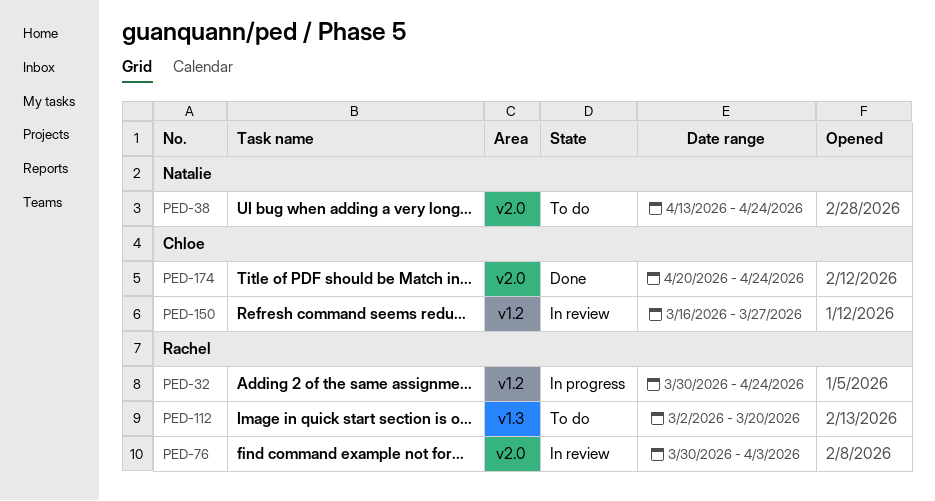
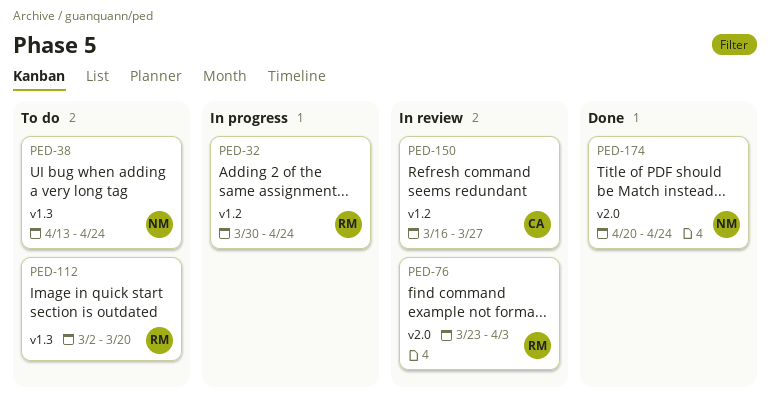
PED-38, label: v2.0 -> v1.3
PED-76, start: Mar 30 -> Mar 23
PED-174, owner: Chloe -> Natalie

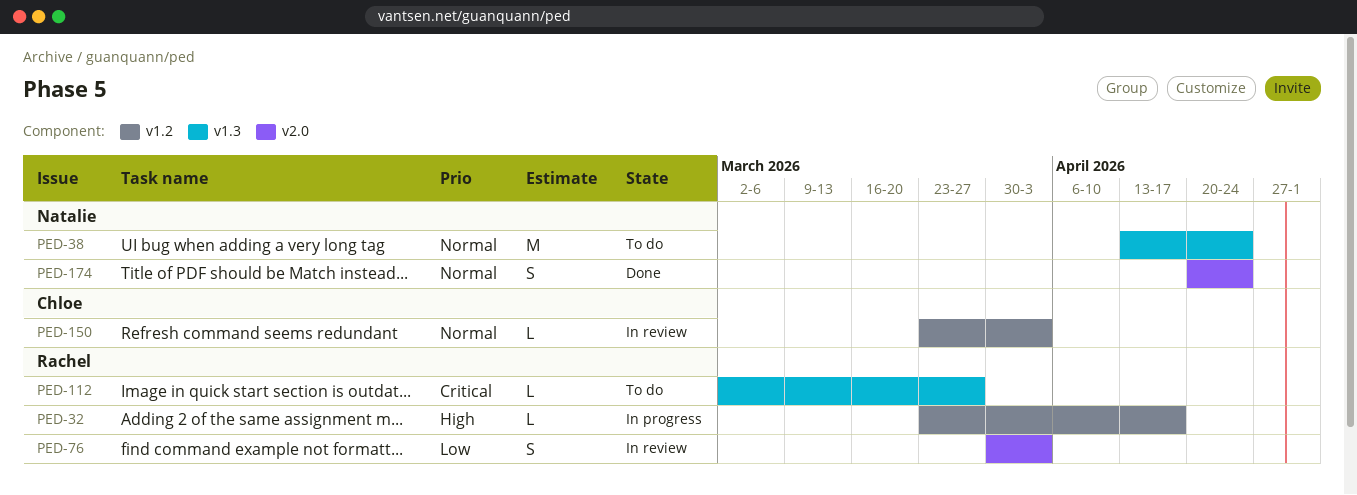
PED-32, start: Mar 30 -> Mar 23
PED-32, due: Apr 24 -> Apr 17
PED-76, start: Mar 23 -> Mar 30
PED-112, due: Mar 20 -> Mar 27
PED-150, start: Mar 16 -> Mar 23
PED-150, due: Mar 27 -> Apr 3

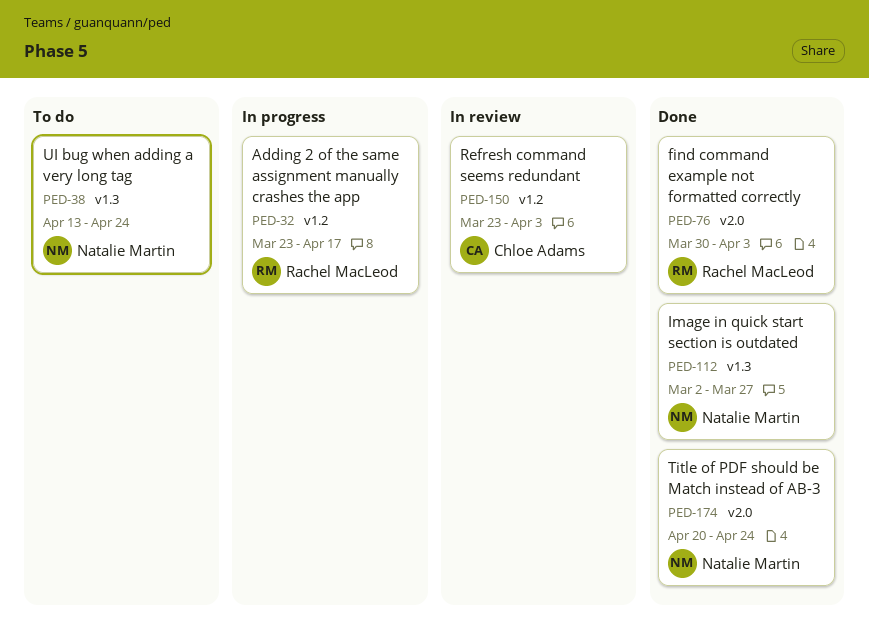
PED-76, status: In review -> Done
PED-112, status: To do -> Done
PED-112, owner: Rachel MacLeod -> Natalie Martin

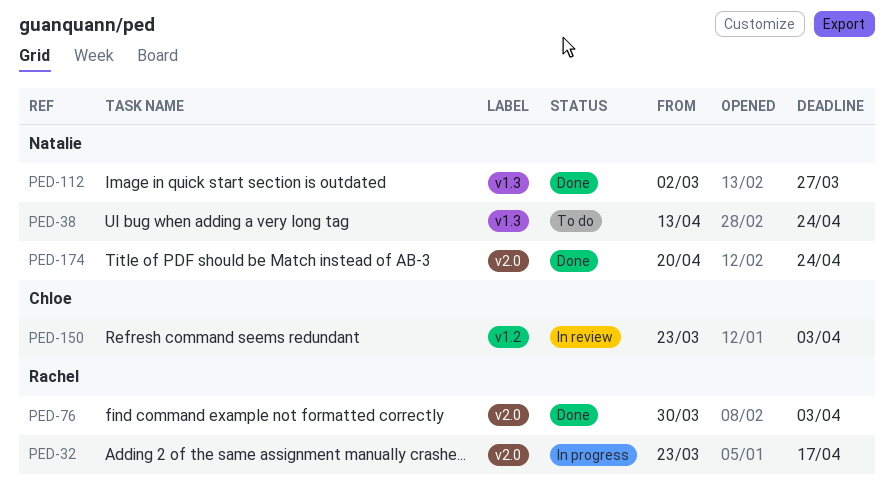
PED-32, label: v1.2 -> v2.0

